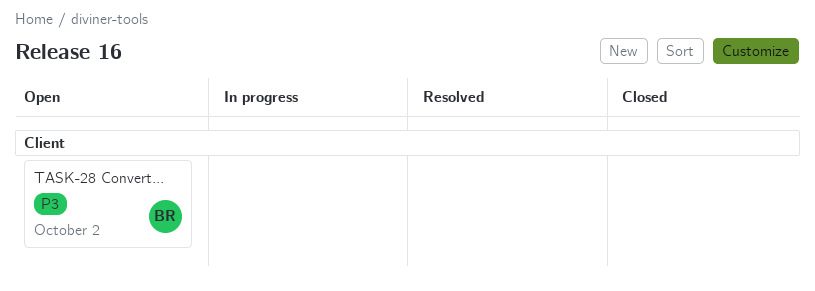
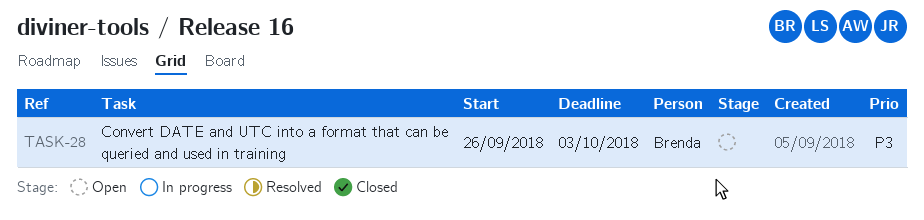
TASK-28, due: Oct 2 -> Oct 3

